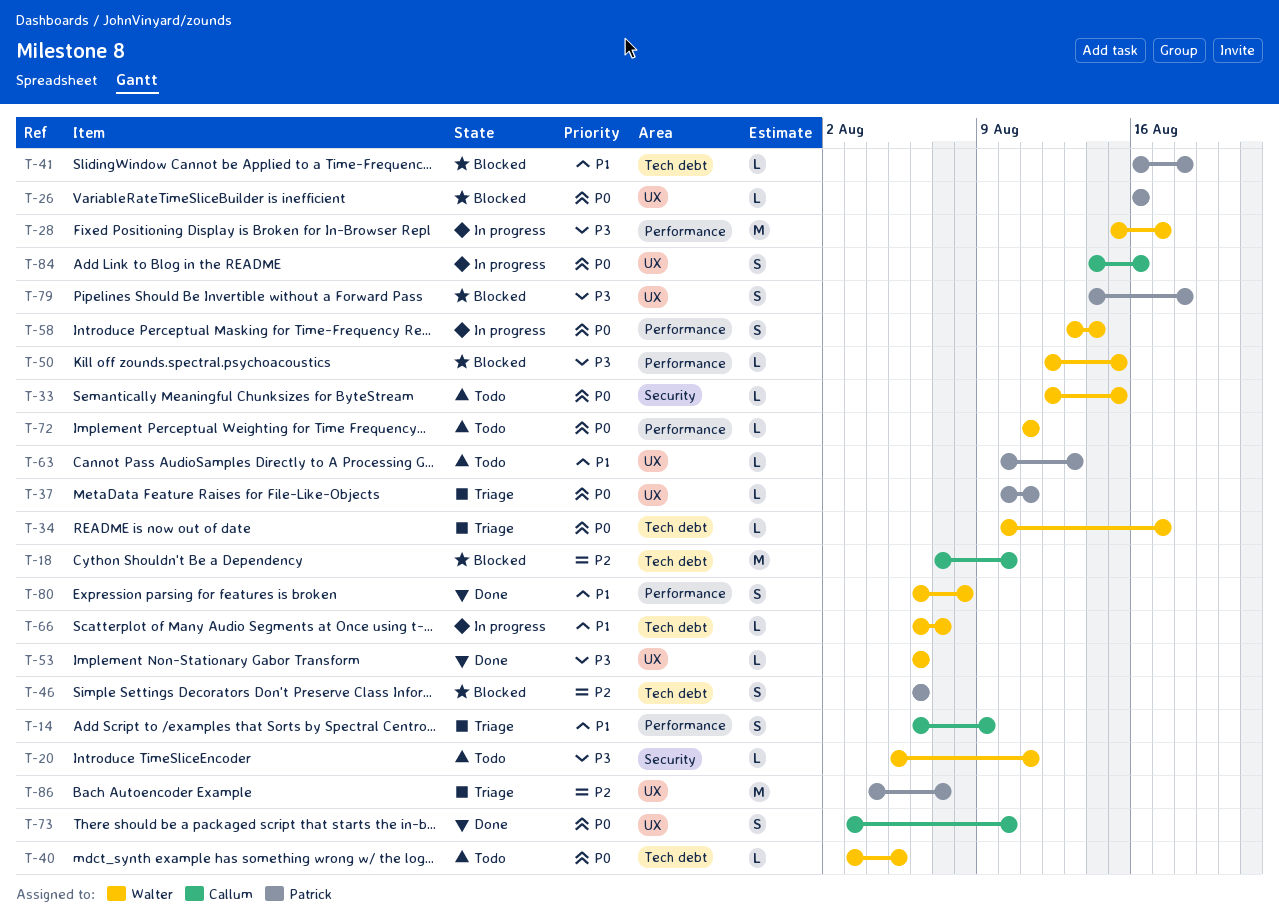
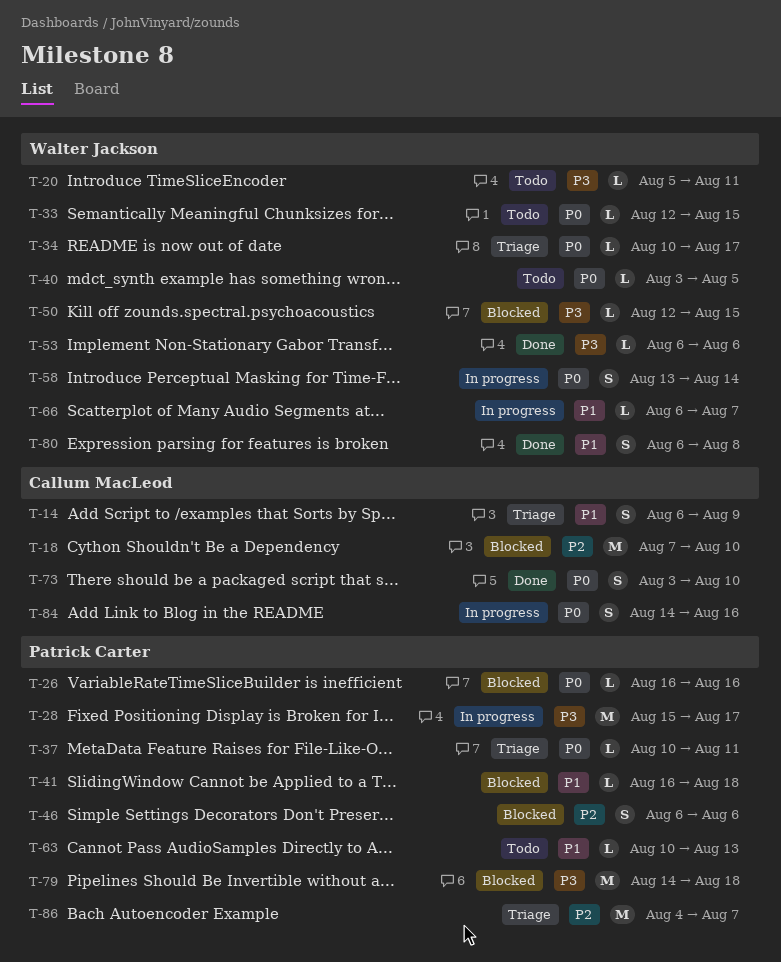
T-28, owner: Walter Jackson -> Patrick Carter
T-72: present -> none
T-79, estimate: S -> M

